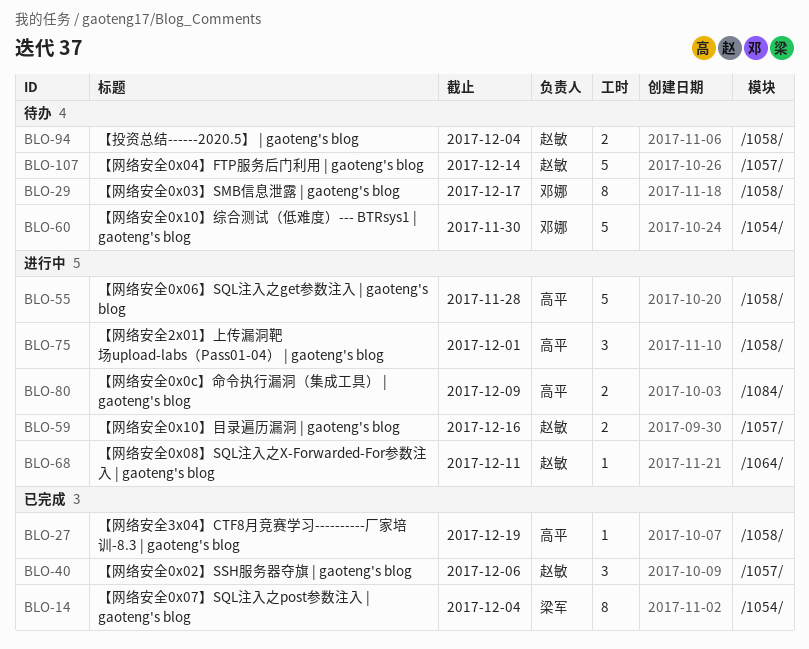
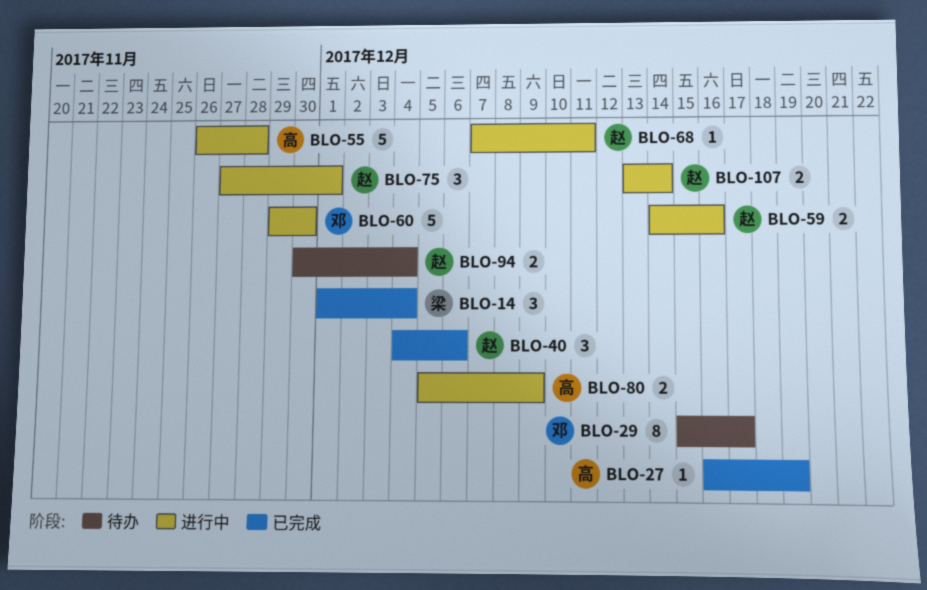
BLO-14, estimate: 8 -> 3
BLO-60, status: 待办 -> 进行中
BLO-75, owner: 高平 -> 赵敏
BLO-107, status: 待办 -> 进行中
BLO-107, estimate: 5 -> 2

